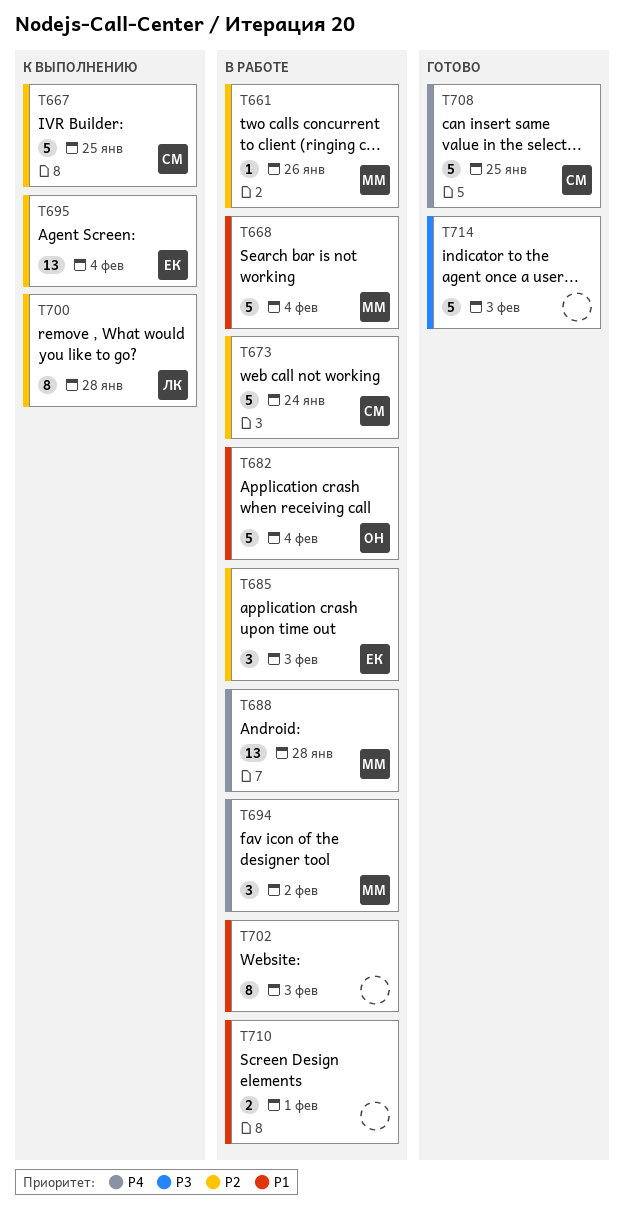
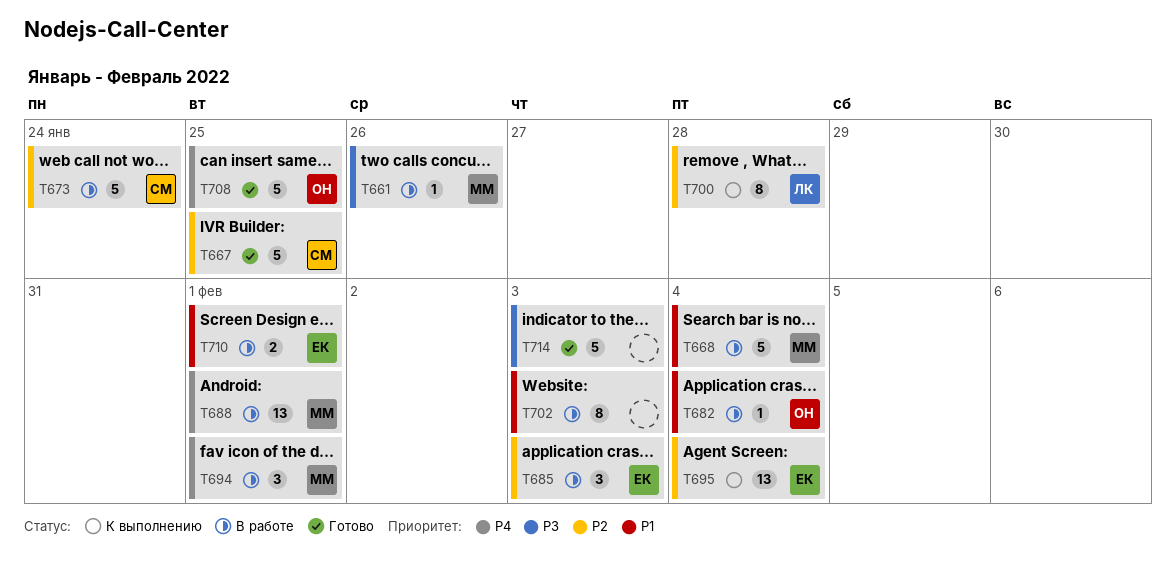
T661, priority: P2 -> P3
T667, status: К выполнению -> Готово
T682, estimate: 5 -> 1
T688, due: Jan 28 -> Feb 1
T694, due: Feb 2 -> Feb 1
T708, owner: СМ -> ОН
T710, owner: none -> ЕК

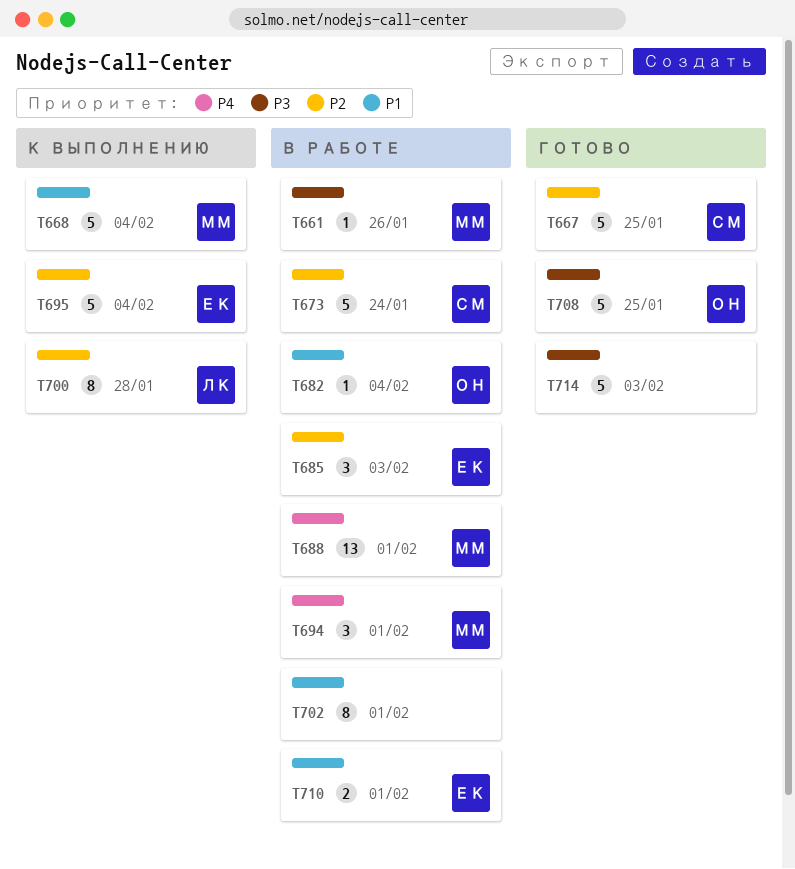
T668, status: В работе -> К выполнению
T695, estimate: 13 -> 5
T702, due: Feb 3 -> Feb 1
T708, priority: P4 -> P3

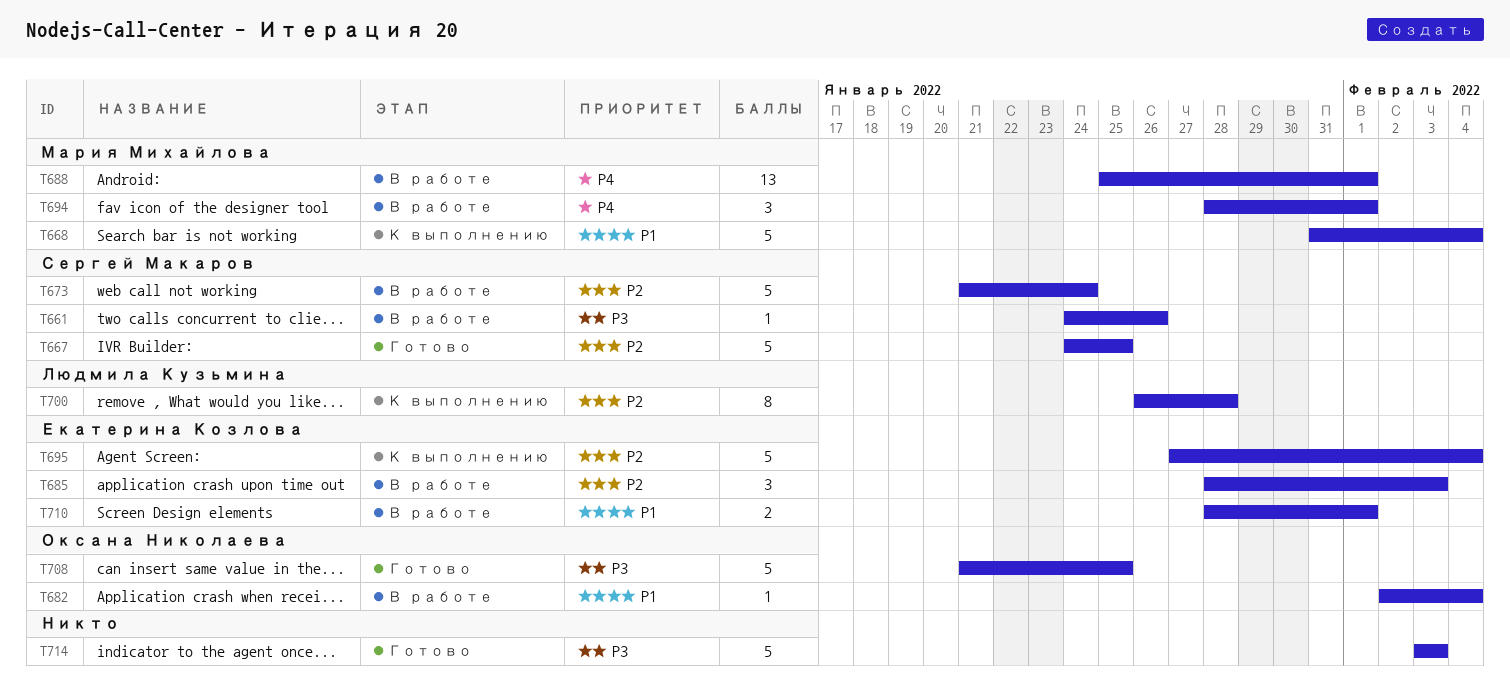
T661, owner: Мария Михайлова -> Сергей Макаров
T702: present -> none

